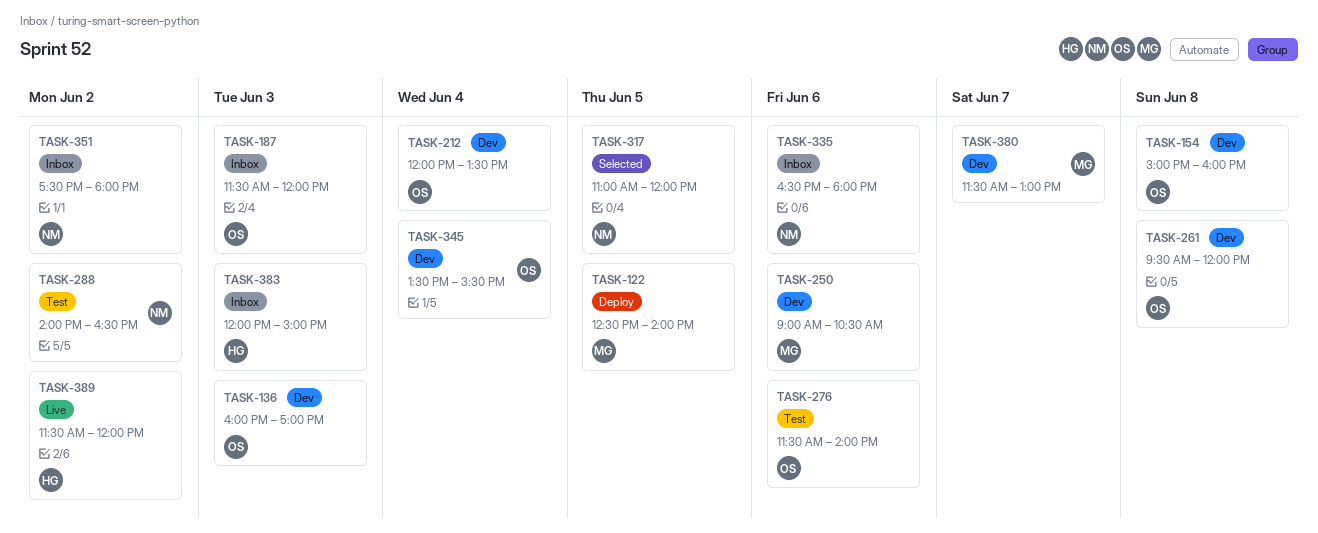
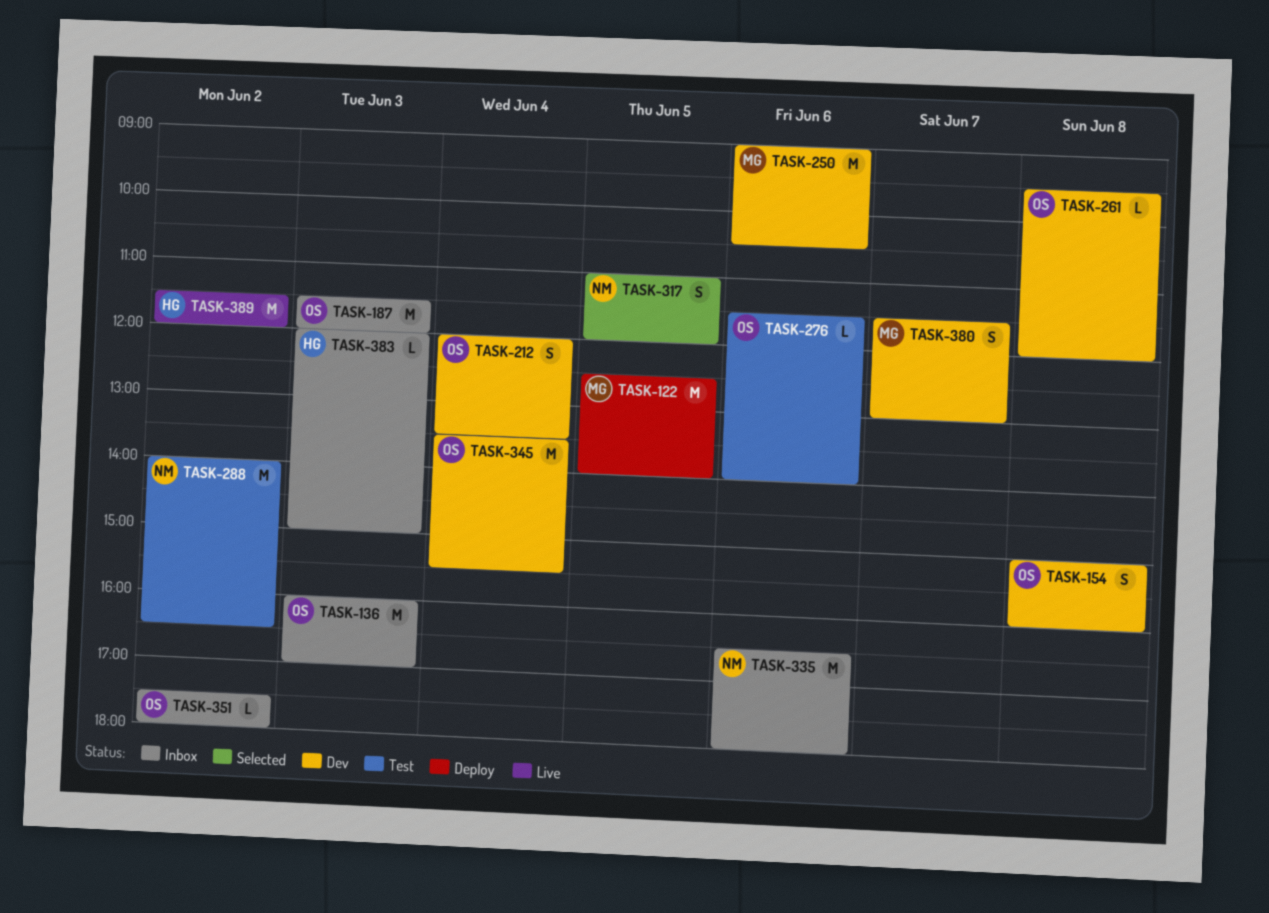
TASK-136, status: Dev -> Inbox
TASK-351, owner: NM -> OS

